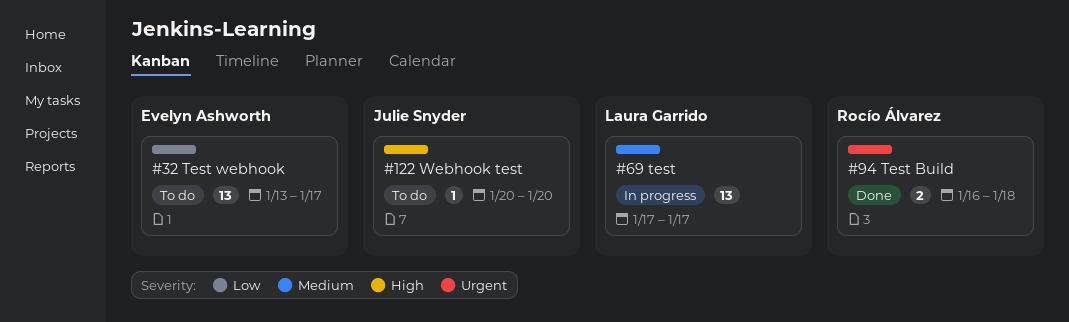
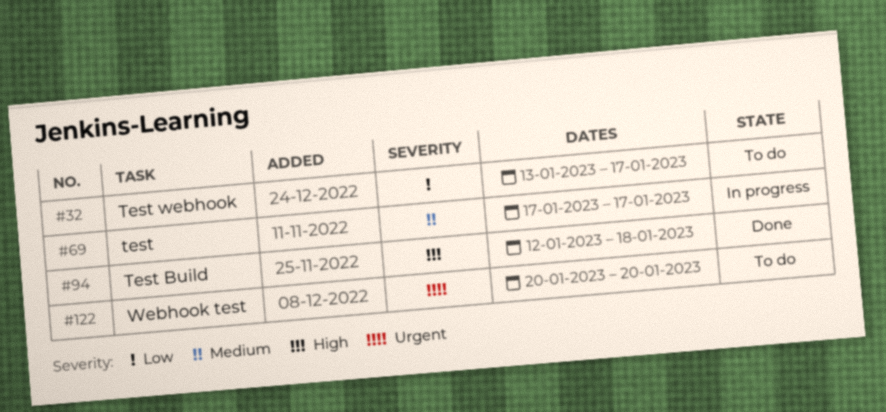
#94, priority: Urgent -> High
#94, start: Jan 16 -> Jan 12
#122, priority: High -> Urgent

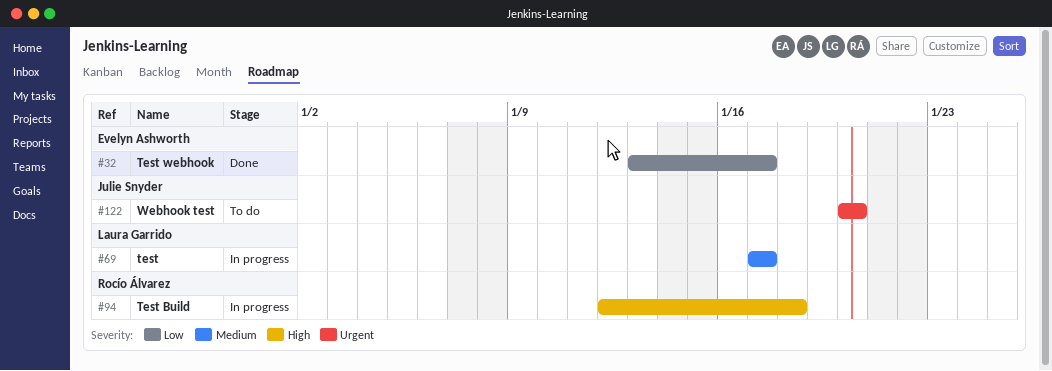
#32, status: To do -> Done
#94, status: Done -> In progress

